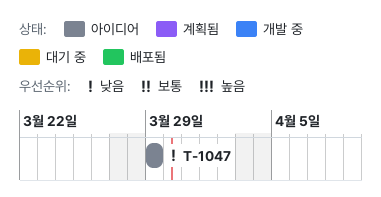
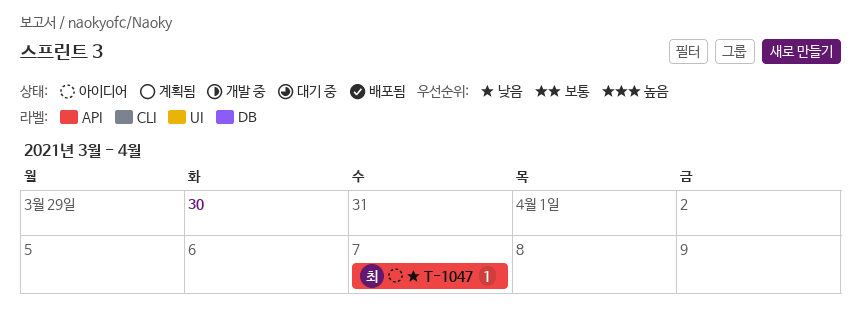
T-1047, start: Mar 29 -> Apr 7
T-1047, due: Mar 29 -> Apr 7

